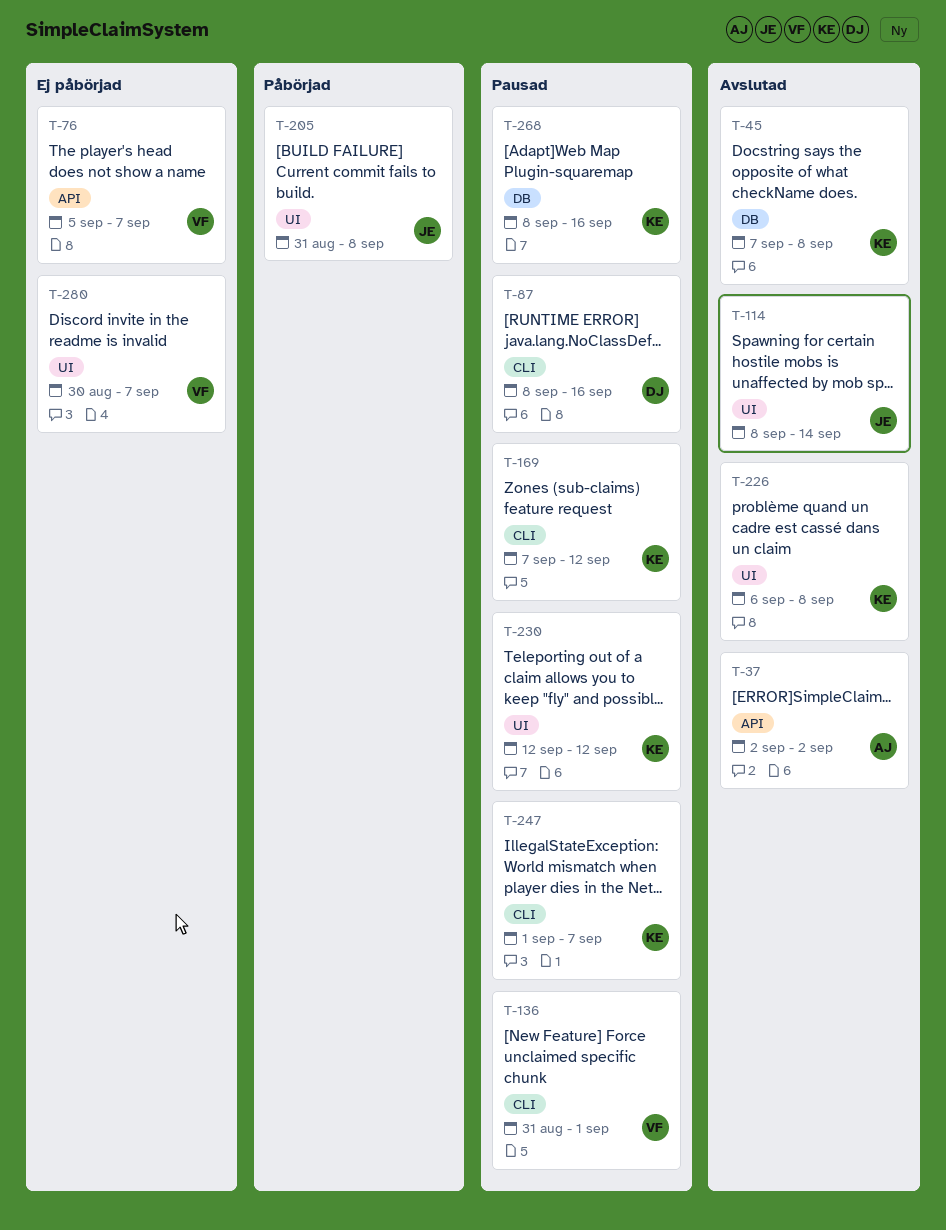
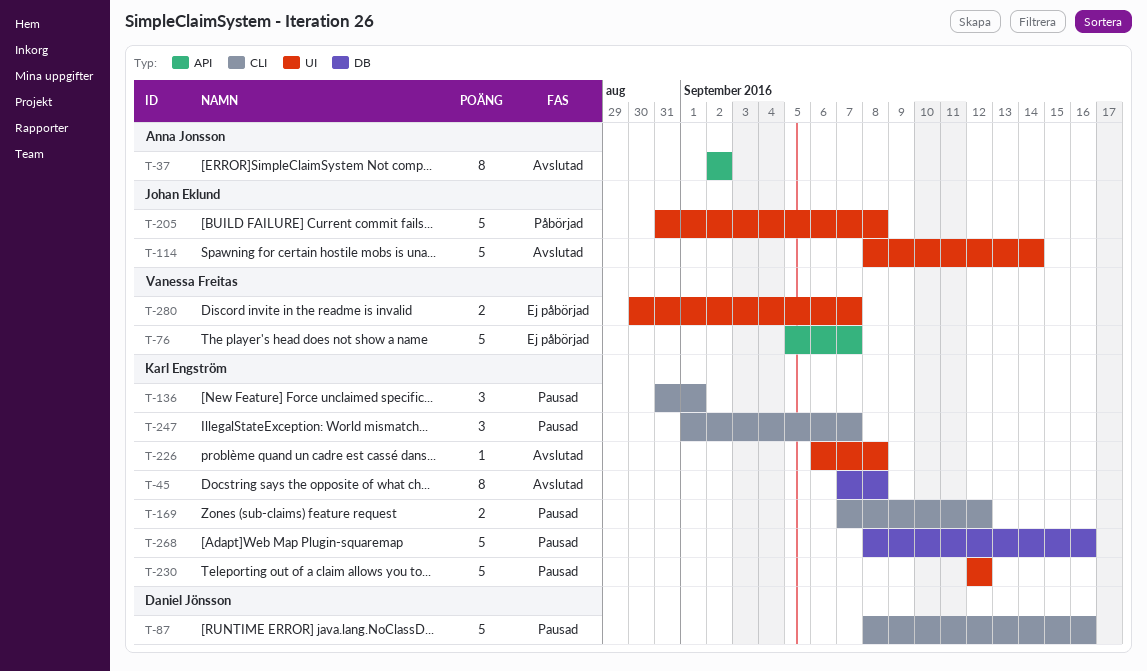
T-136, owner: Vanessa Freitas -> Karl Engström

